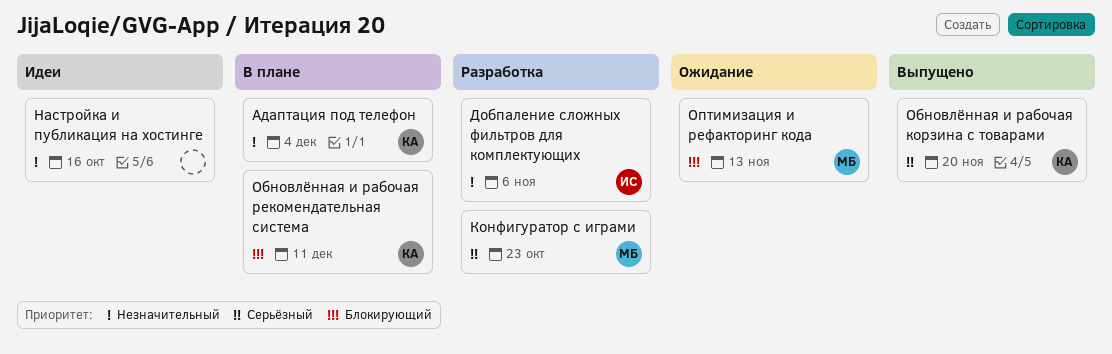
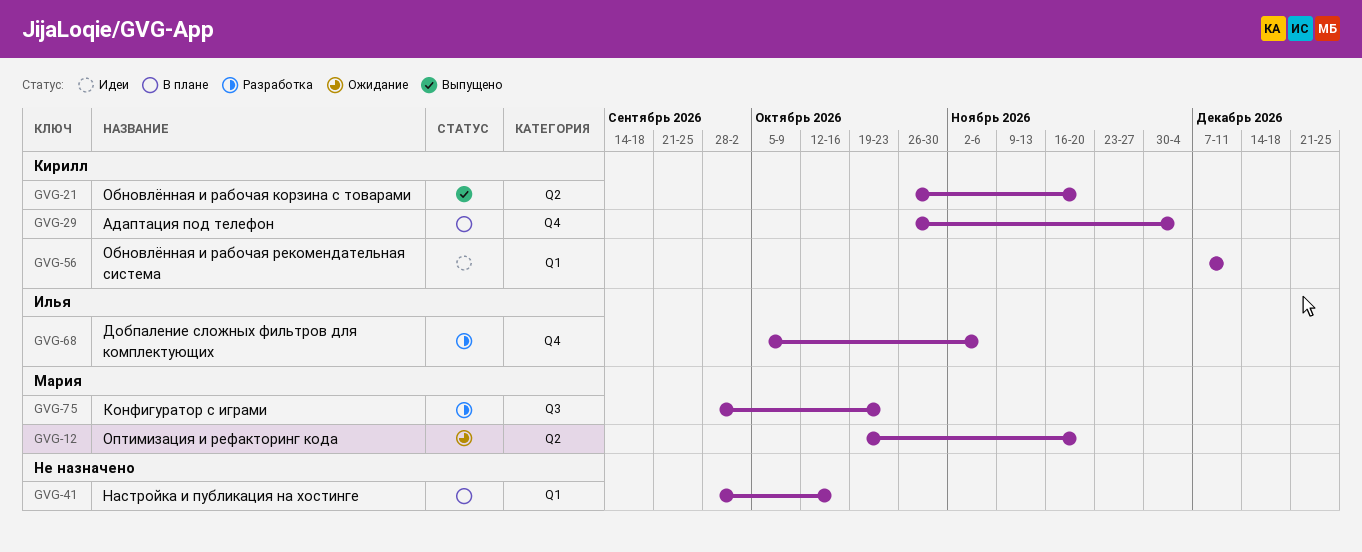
Настройка и публикация на хостинге, status: Идеи -> В плане
Обновлённая и рабочая рекомендательная система, status: В плане -> Идеи
Оптимизация и рефакторинг кода, due: Nov 13 -> Nov 20

